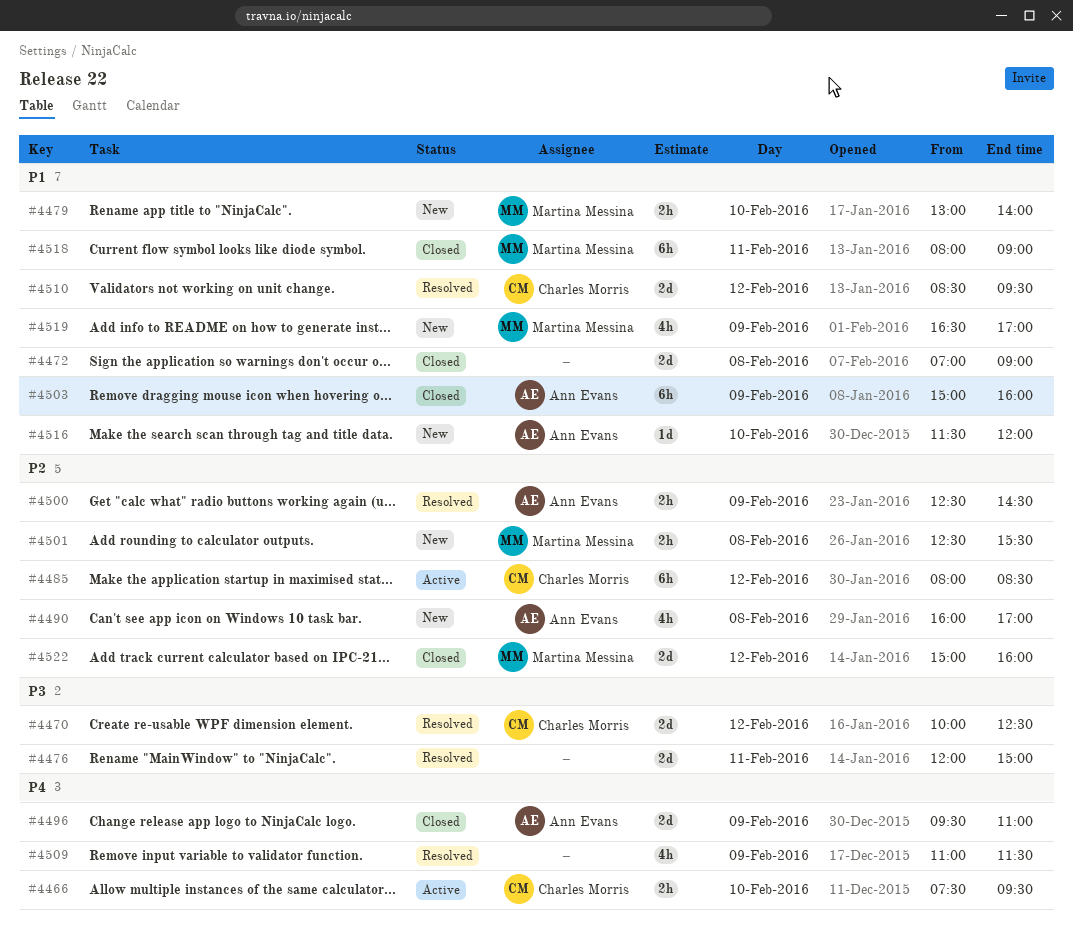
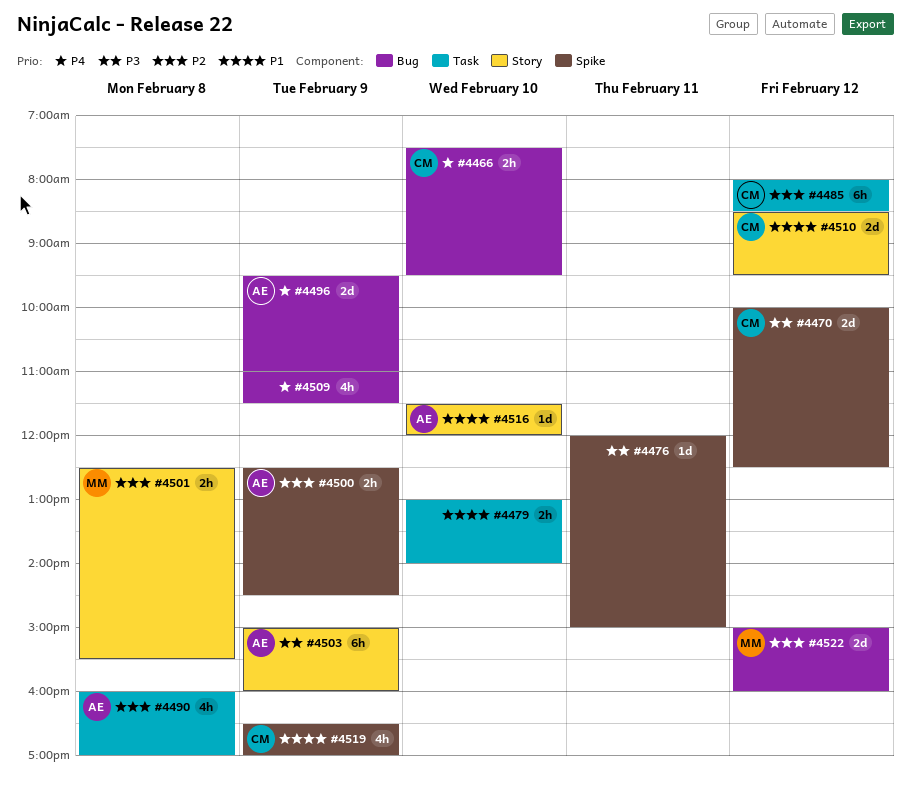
#4472: present -> none
#4476, estimate: 2d -> 1d
#4479, owner: Martina Messina -> none
#4503, priority: P1 -> P3
#4518: present -> none
#4519, owner: Martina Messina -> Charles Morris

